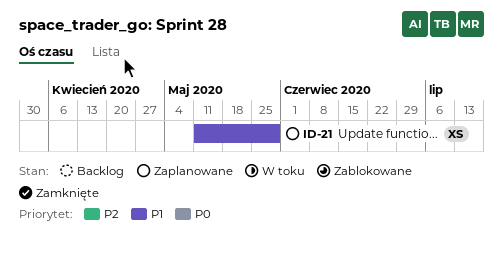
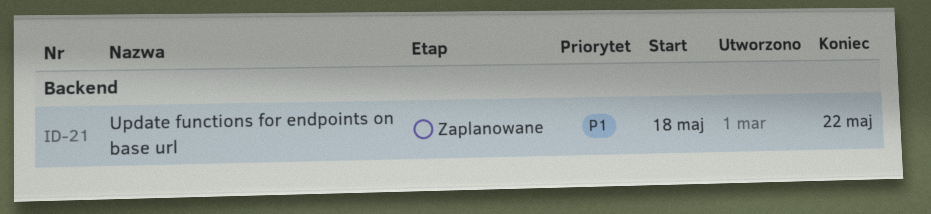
ID-21, start: May 11 -> May 18
ID-21, due: May 29 -> May 22

